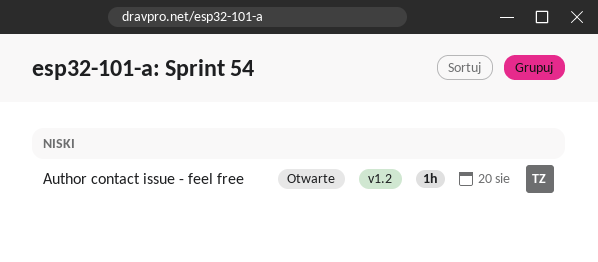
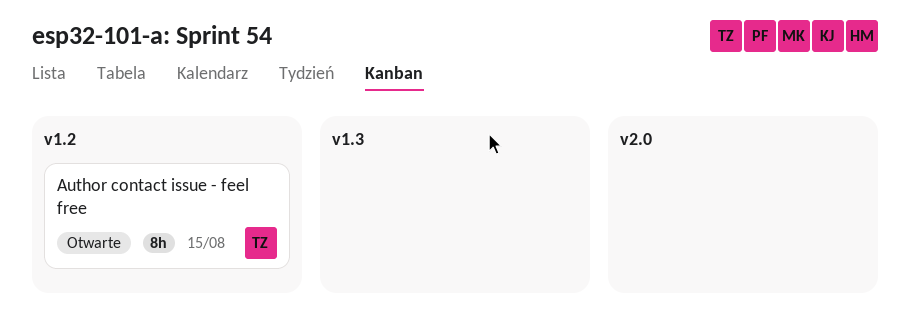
Author contact issue - feel free, estimate: 1h -> 8h
Author contact issue - feel free, due: Aug 20 -> Aug 15

